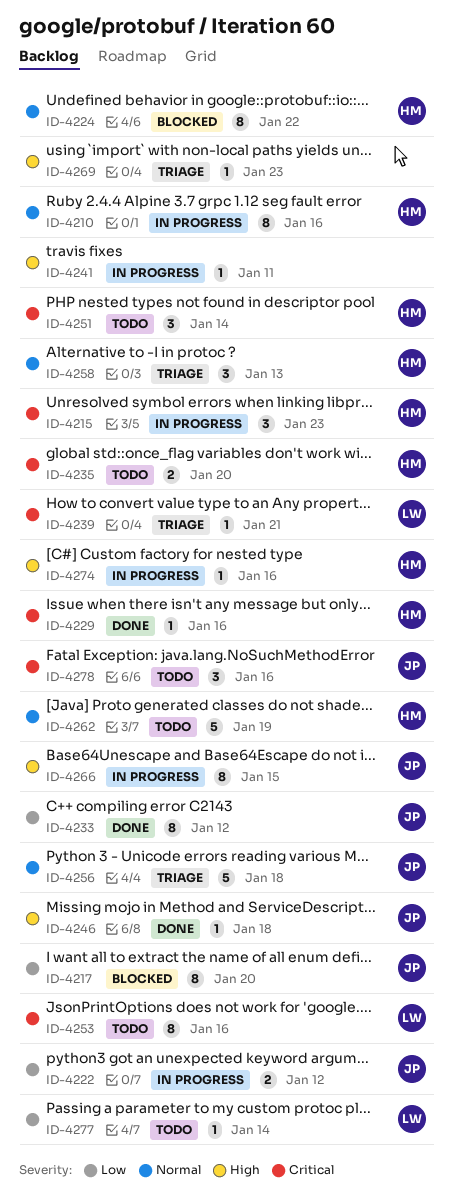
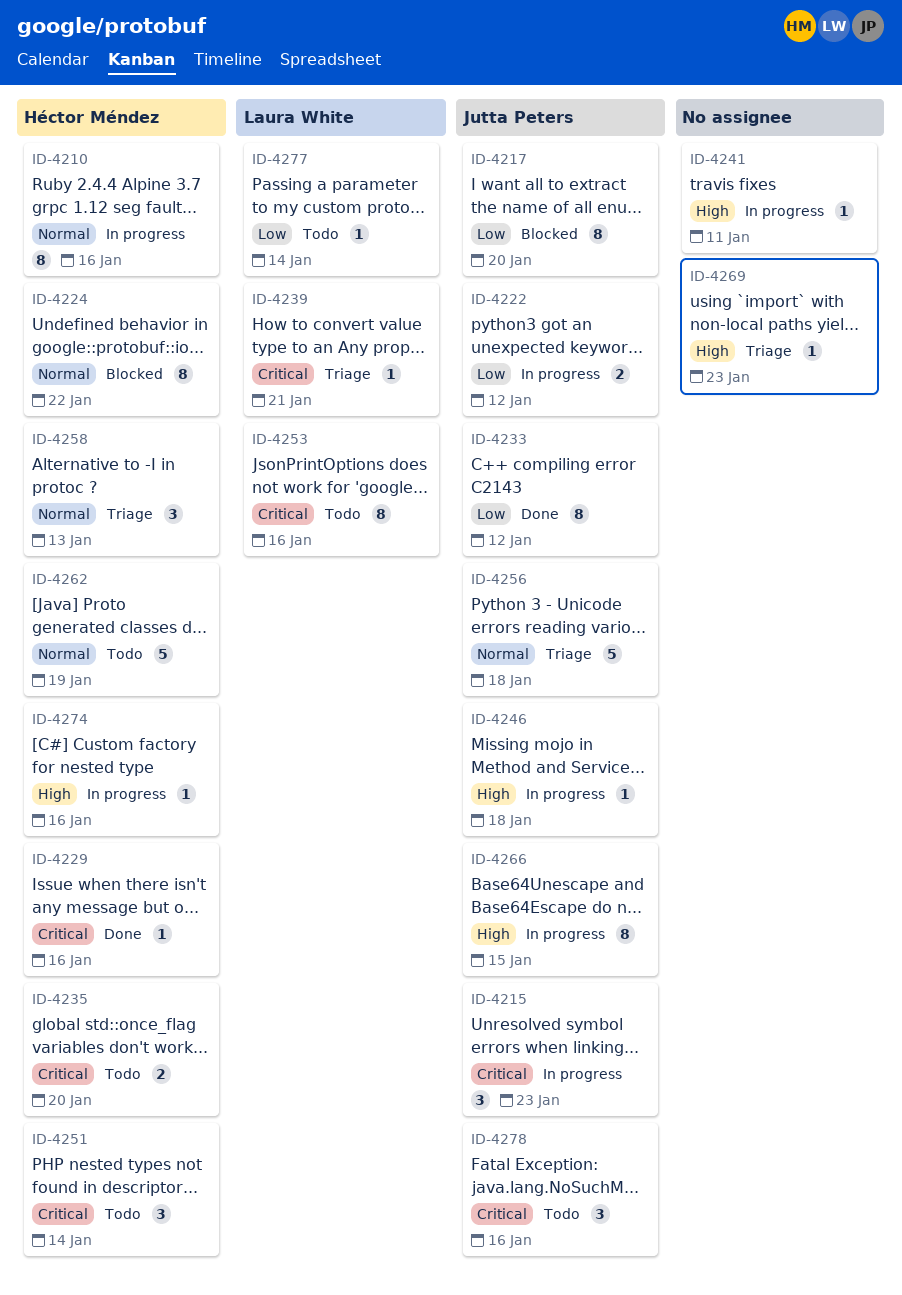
ID-4215, owner: Héctor Méndez -> Jutta Peters
ID-4246, status: Done -> In progress

